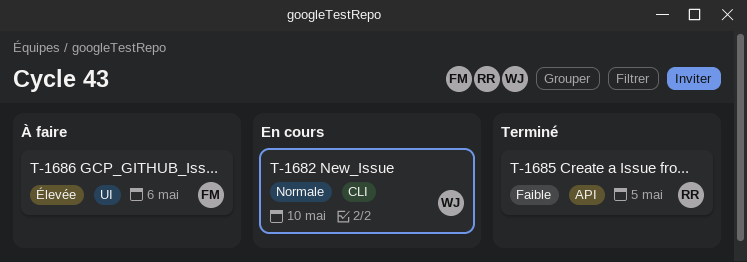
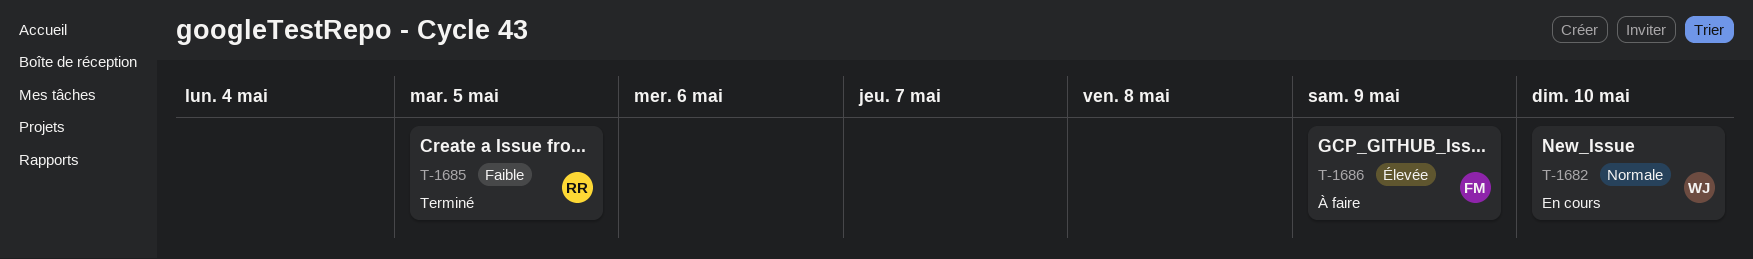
T-1686, due: May 6 -> May 9

